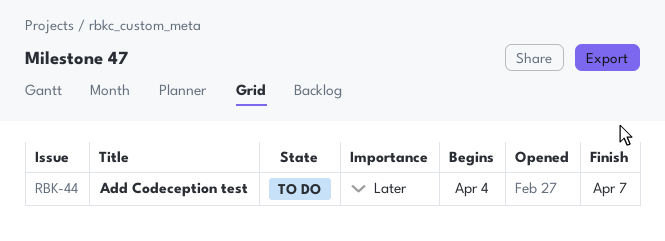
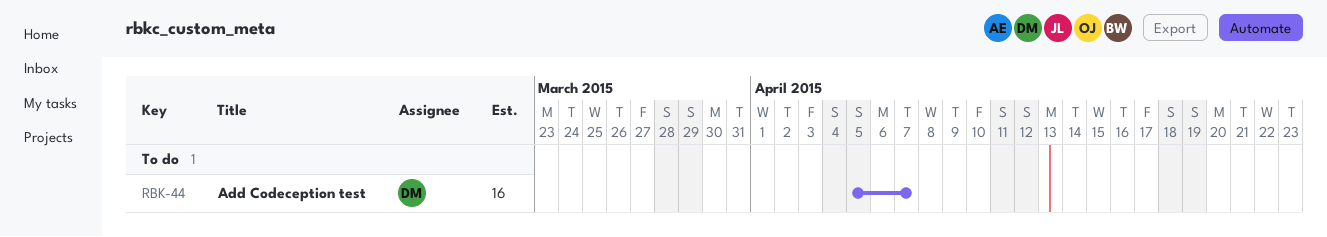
RBK-44, start: Apr 4 -> Apr 5

